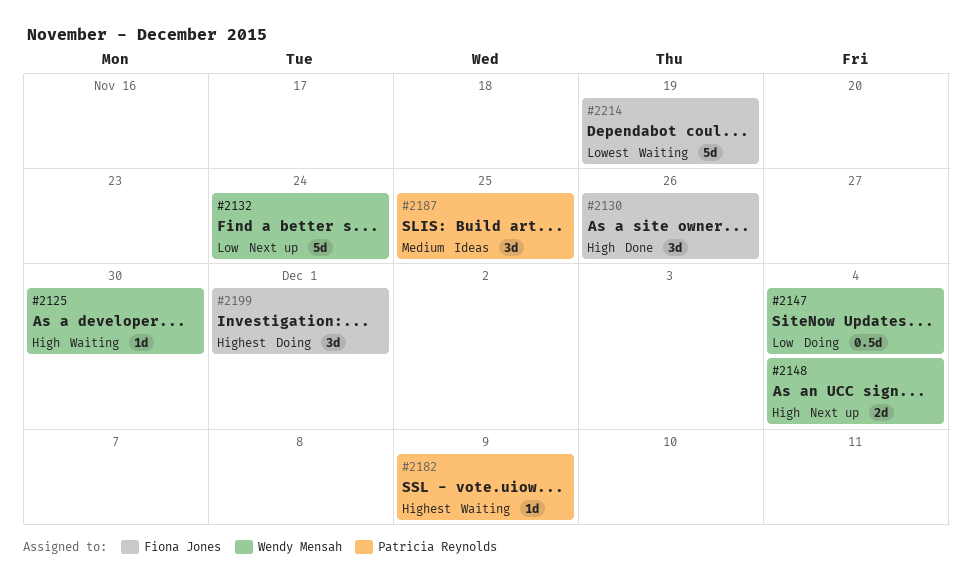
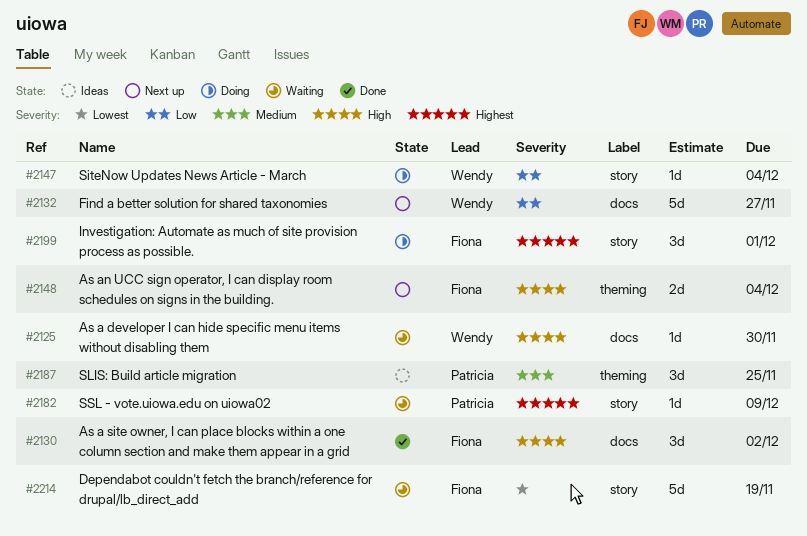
#2130, due: Nov 26 -> Dec 2
#2132, due: Nov 24 -> Nov 27
#2147, estimate: 0.5d -> 1d
#2148, owner: Wendy Mensah -> Fiona Jones

